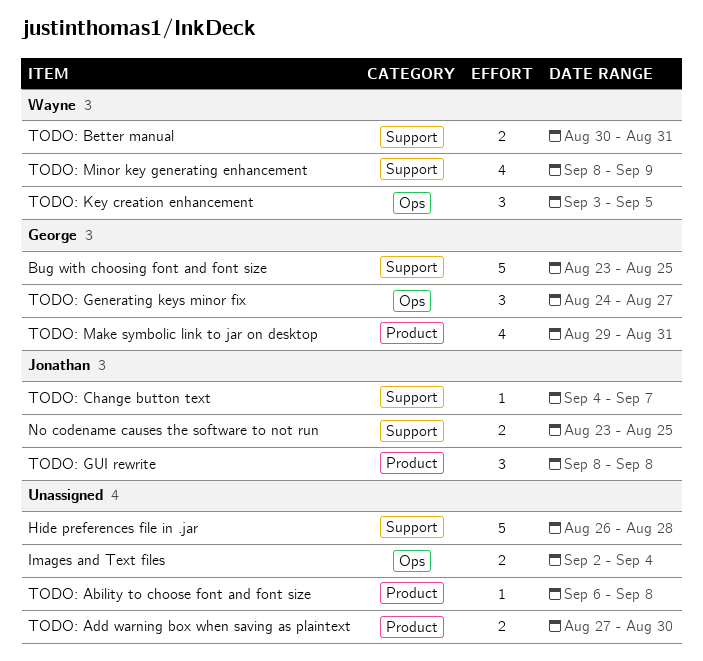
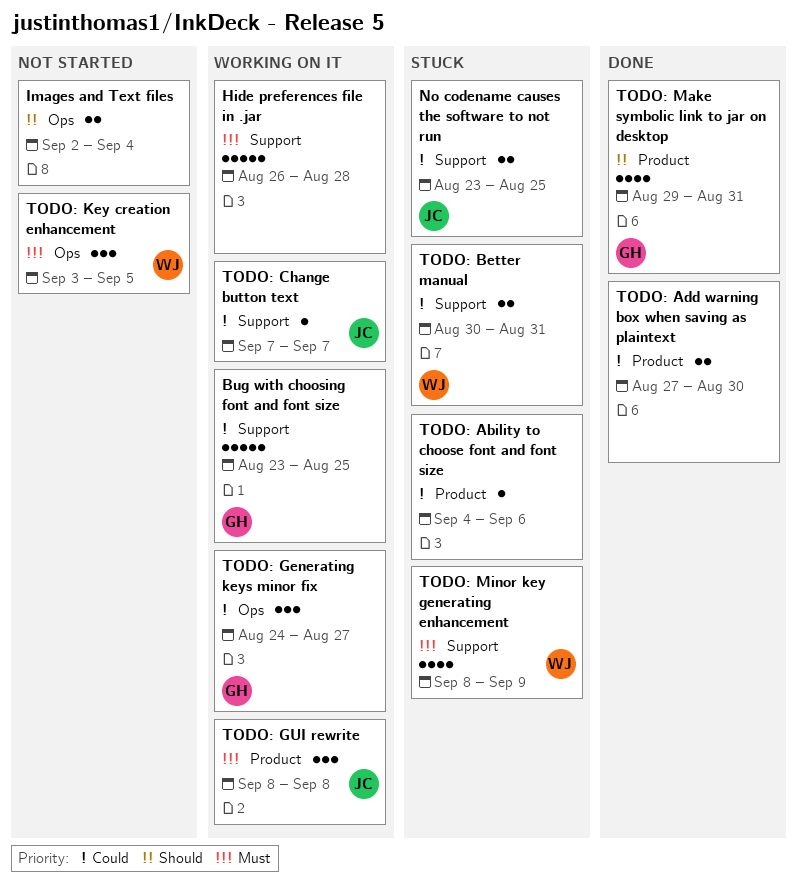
TODO: Ability to choose font and font size, start: Sep 6 -> Sep 4
TODO: Ability to choose font and font size, due: Sep 8 -> Sep 6
TODO: Change button text, start: Sep 4 -> Sep 7

